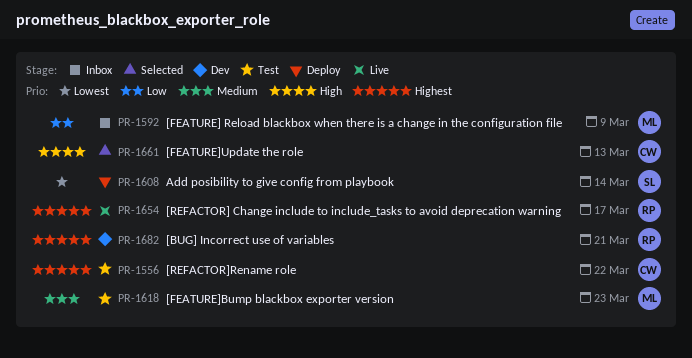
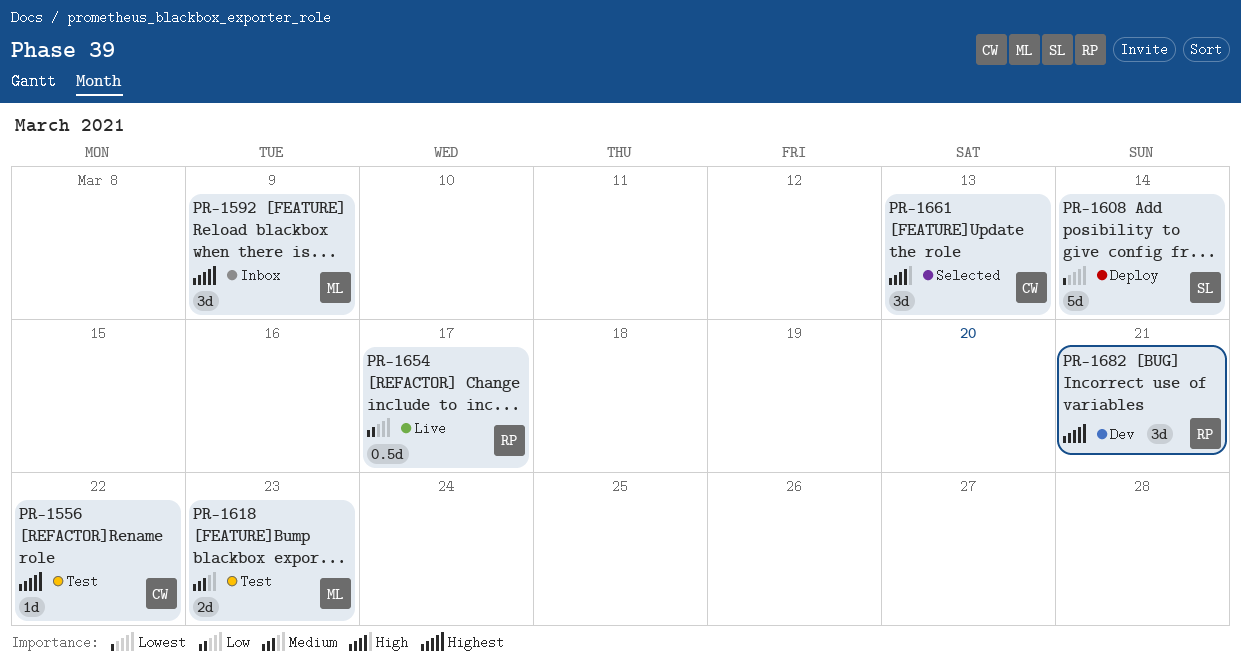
PR-1592, priority: Low -> Highest
PR-1654, priority: Highest -> Low

